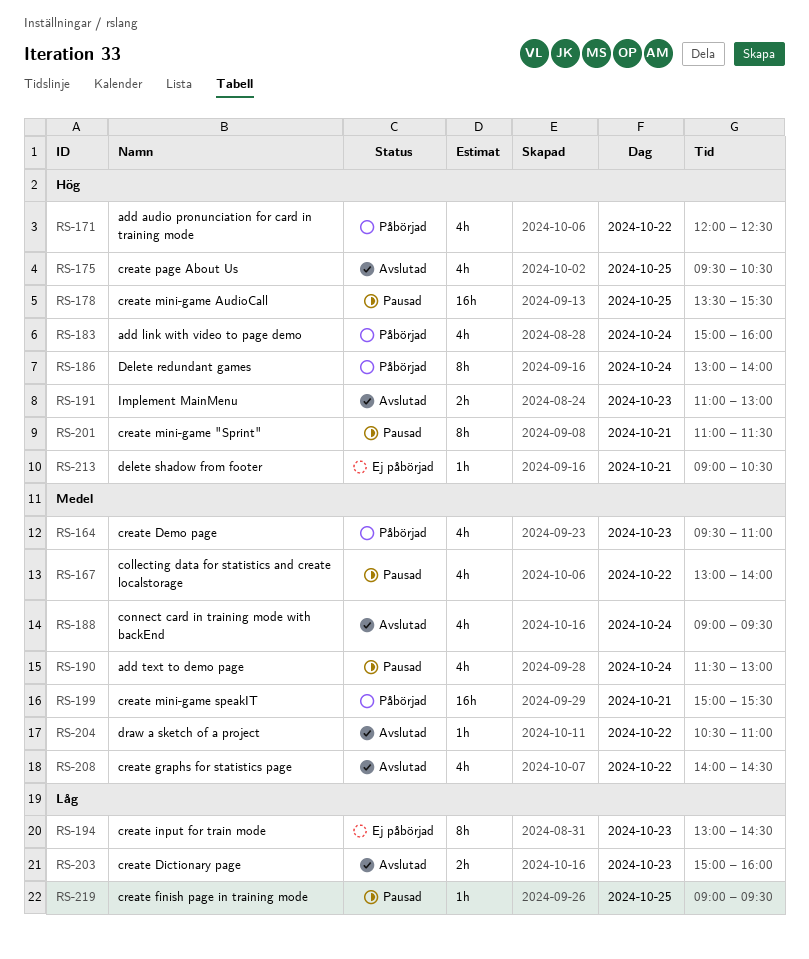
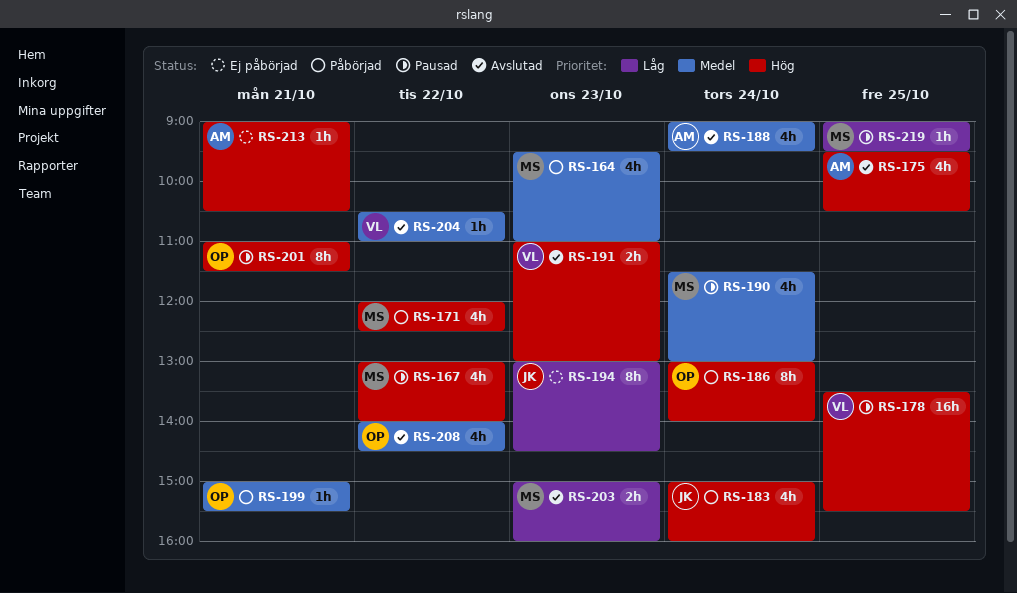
RS-167, priority: Medel -> Hög
RS-199, estimate: 16h -> 1h

